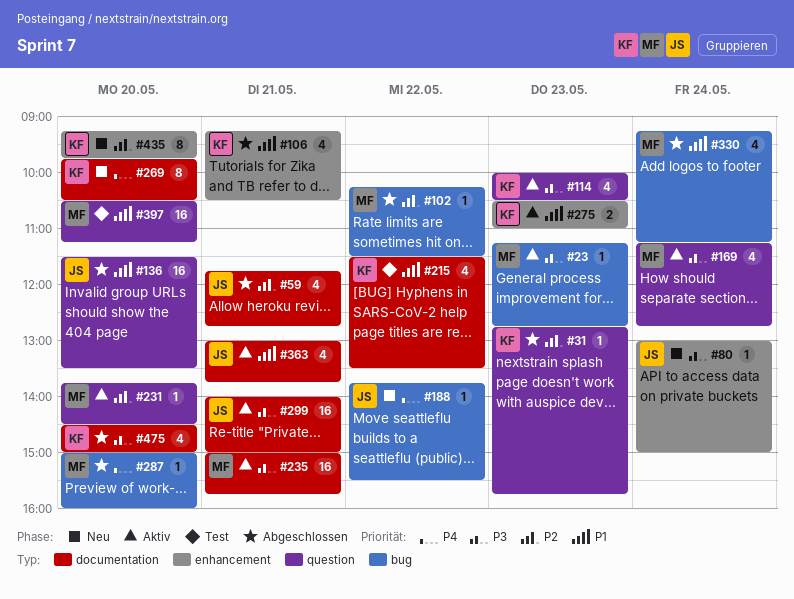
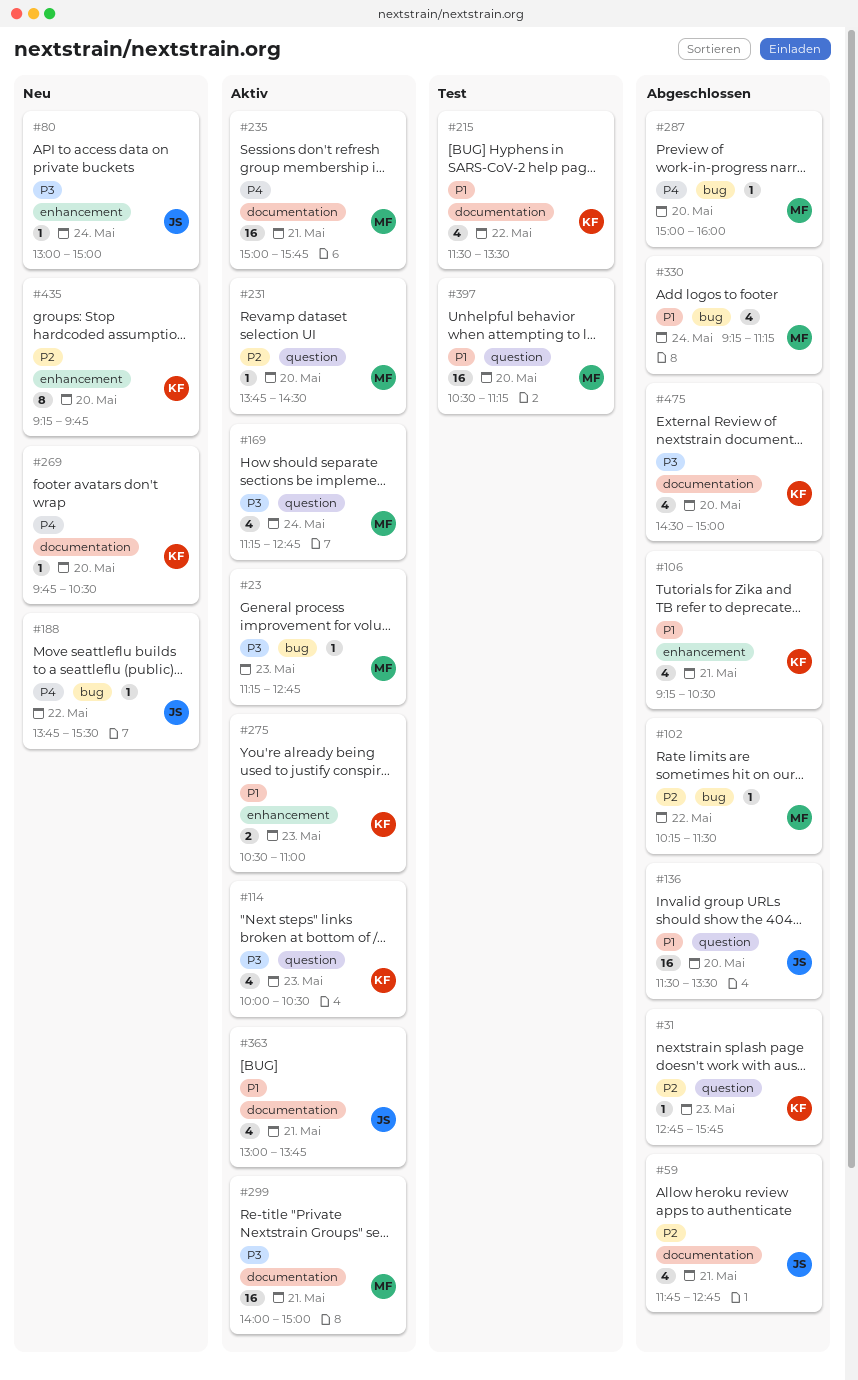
#235, priority: P3 -> P4
#269, estimate: 8 -> 1
#299, owner: JS -> MF

